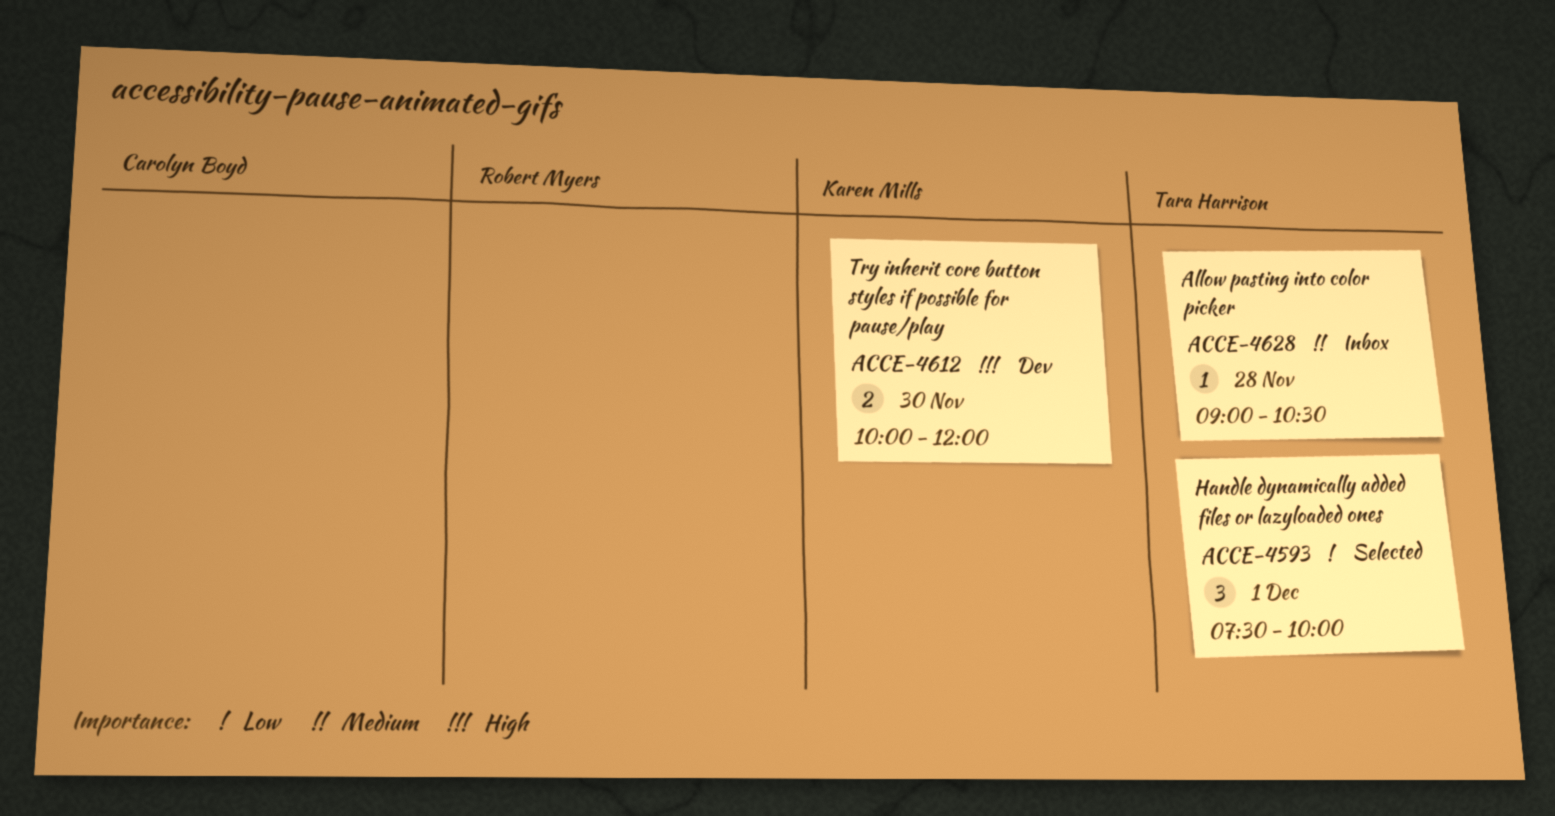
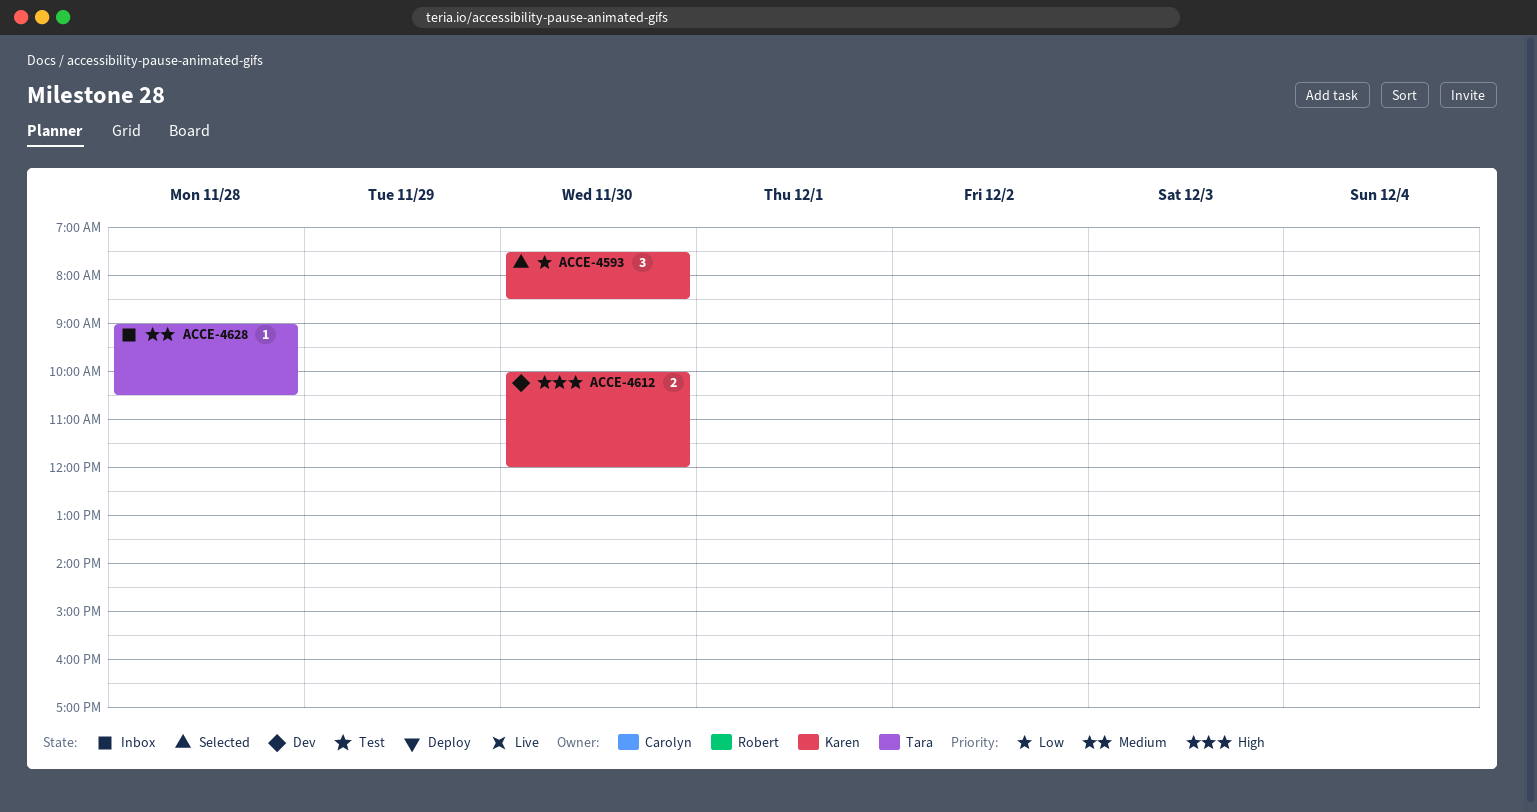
ACCE-4593, owner: Tara Harrison -> Karen Mills
ACCE-4593, day: Dec 1 -> Nov 30
ACCE-4593, ends: 10:00 -> 08:30

